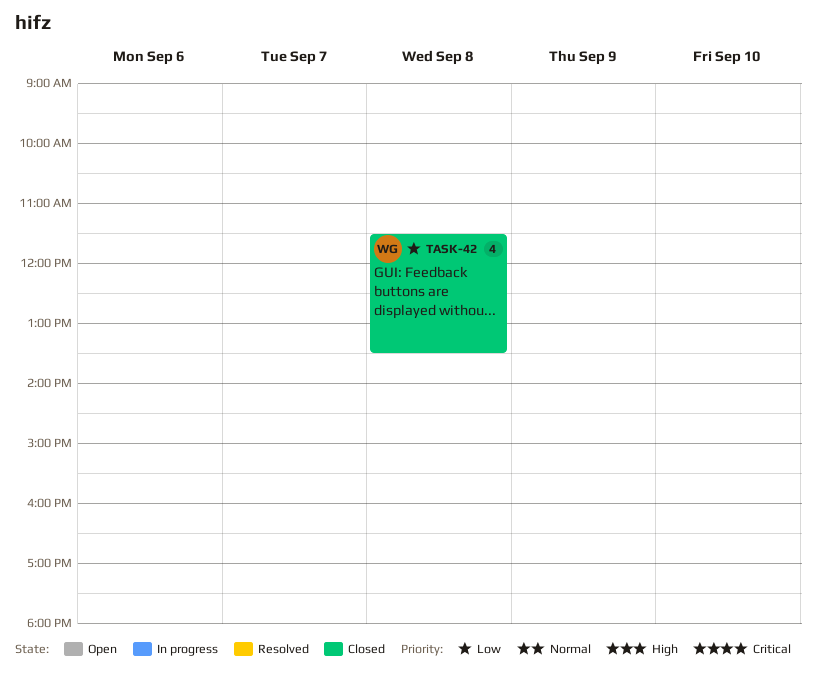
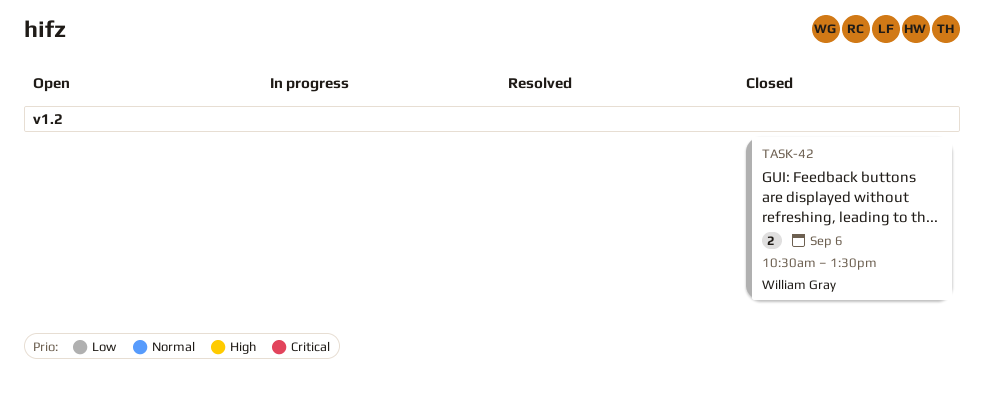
TASK-42, estimate: 4 -> 2
TASK-42, day: Sep 8 -> Sep 6
TASK-42, begins: 11:30 -> 10:30

